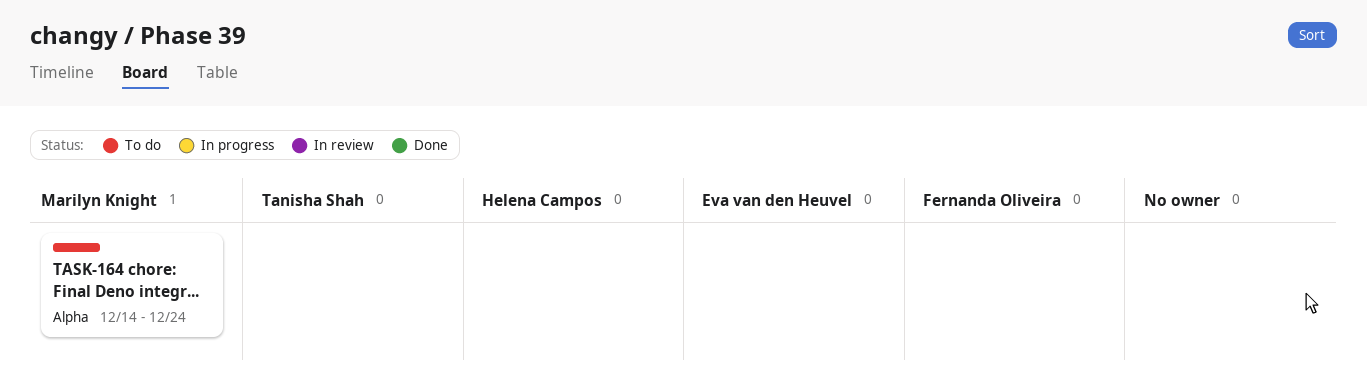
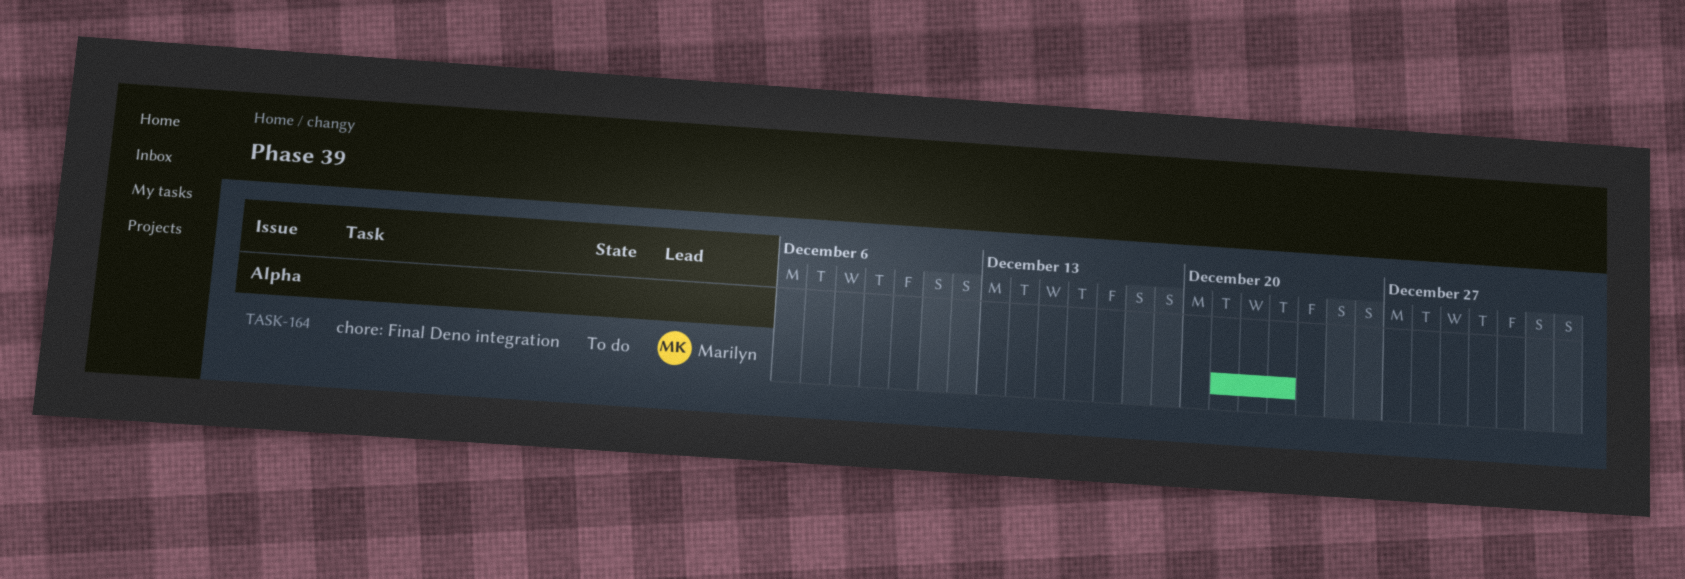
TASK-164, start: Dec 14 -> Dec 21
TASK-164, due: Dec 24 -> Dec 23

